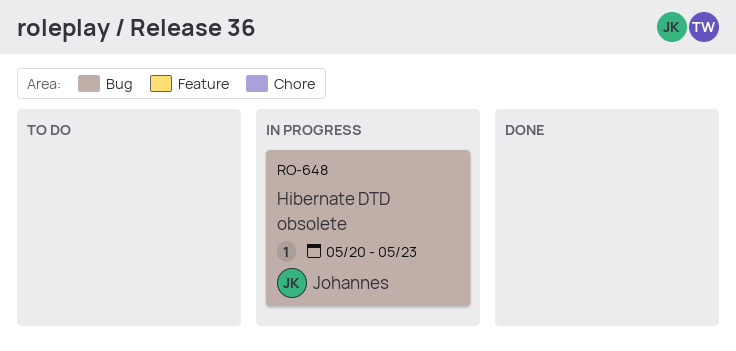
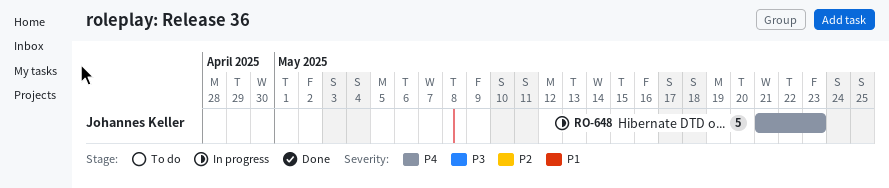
RO-648, estimate: 1 -> 5
RO-648, start: May 20 -> May 21

